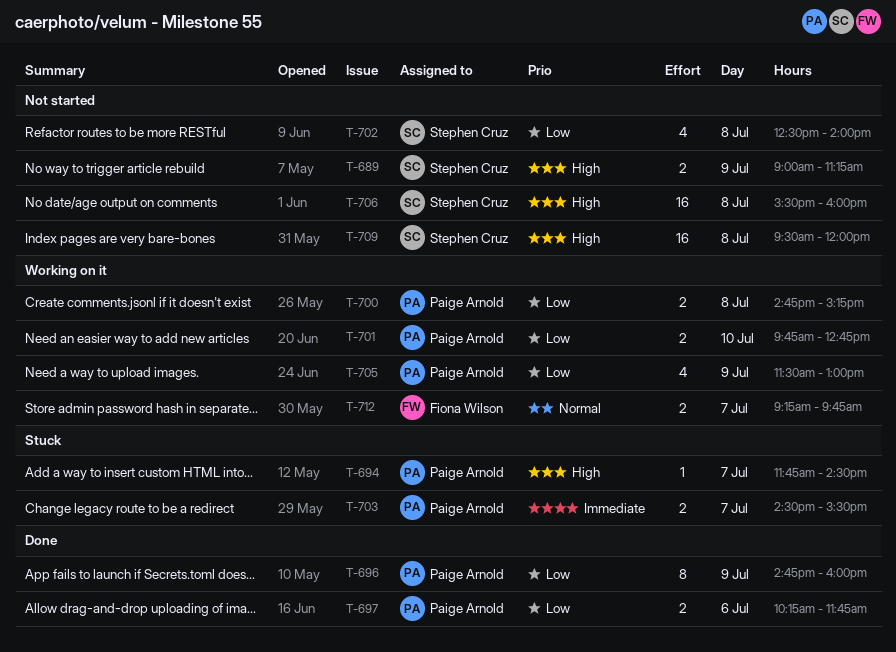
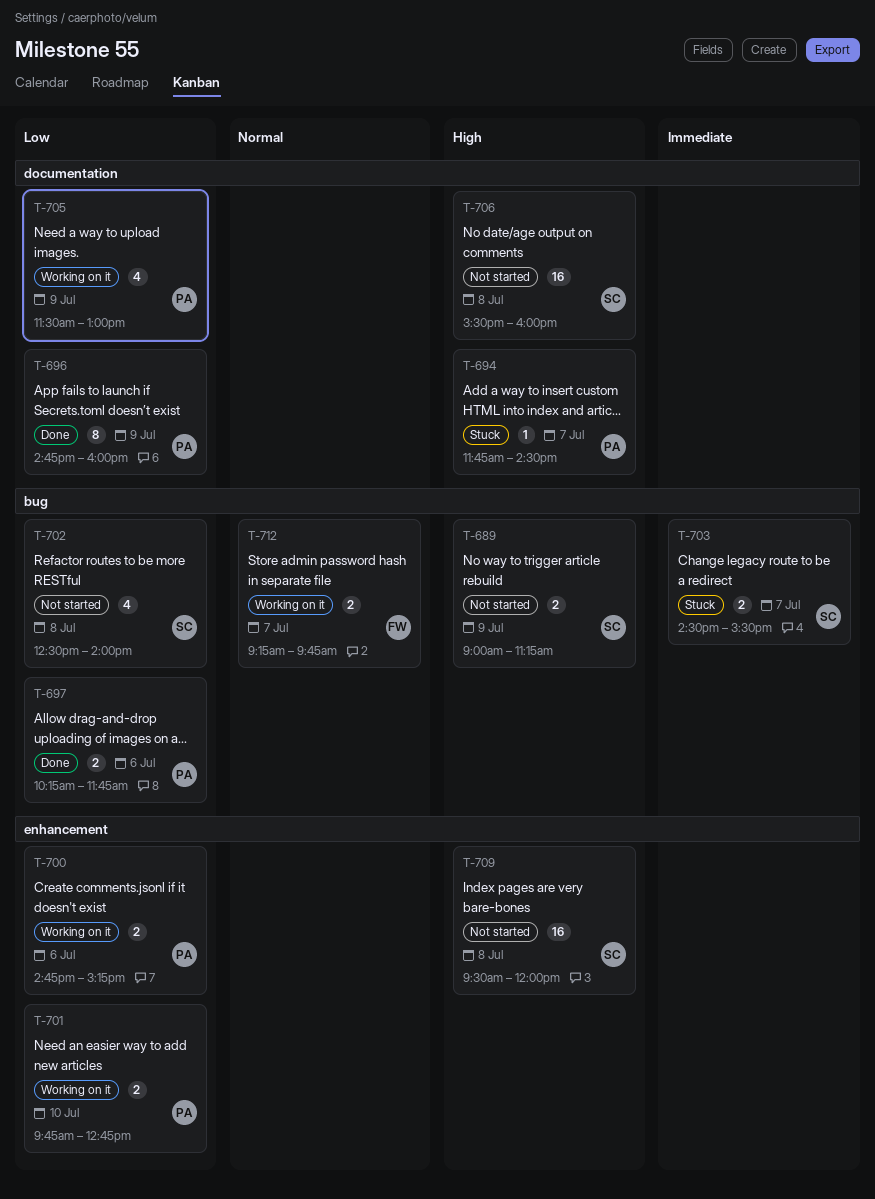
T-700, day: Jul 8 -> Jul 6
T-703, owner: Paige Arnold -> Stephen Cruz

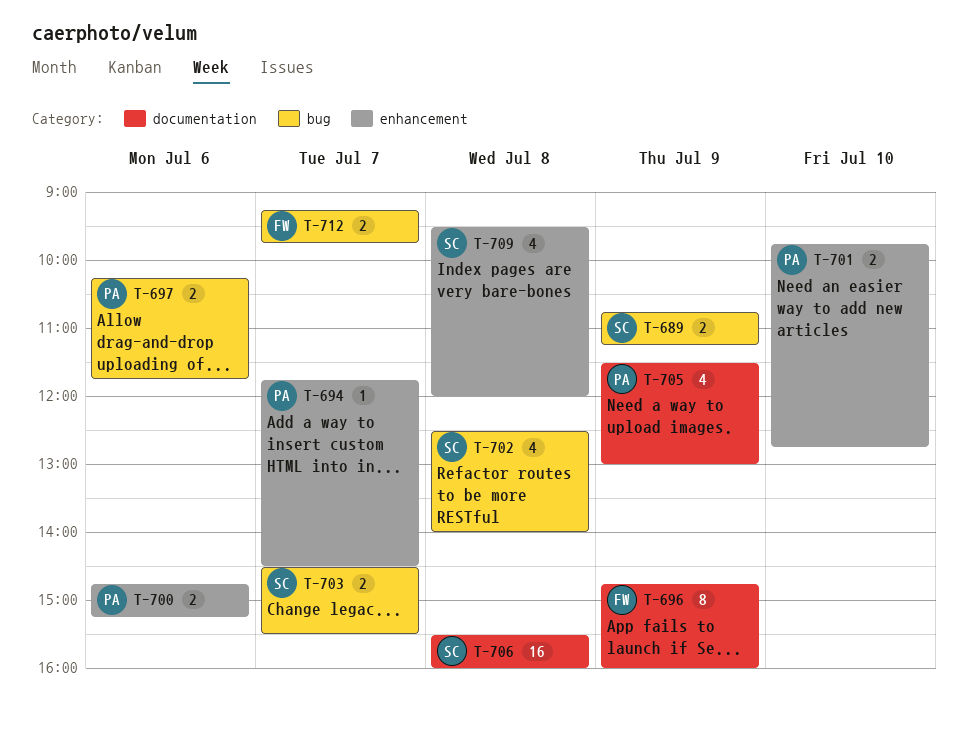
T-689, begins: 09:00 -> 10:45
T-694, label: documentation -> enhancement
T-696, owner: PA -> FW
T-709, estimate: 16 -> 4

